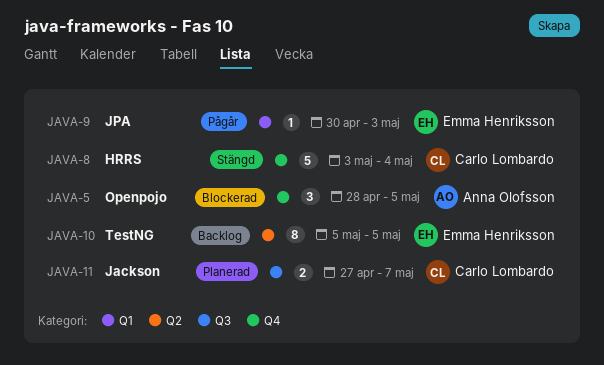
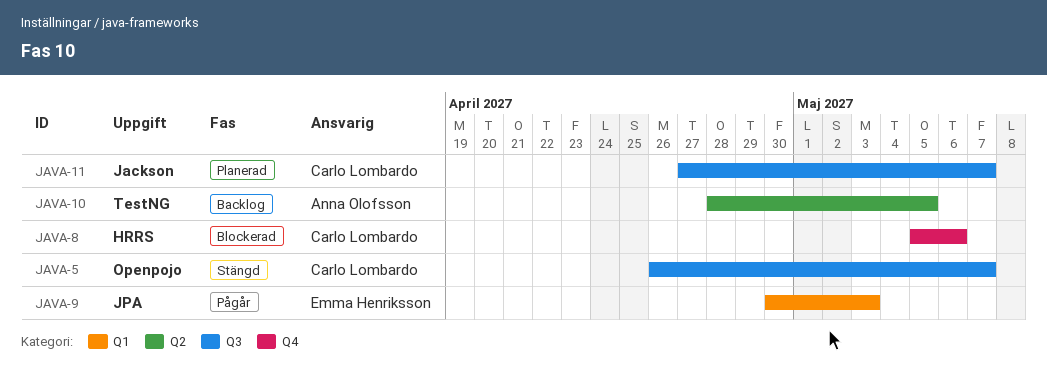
JAVA-5, status: Blockerad -> Stängd
JAVA-5, owner: Anna Olofsson -> Carlo Lombardo
JAVA-5, label: Q4 -> Q3
JAVA-5, start: Apr 28 -> Apr 26
JAVA-5, due: May 5 -> May 7
JAVA-8, status: Stängd -> Blockerad
JAVA-8, start: May 3 -> May 5
JAVA-8, due: May 4 -> May 6
JAVA-10, owner: Emma Henriksson -> Anna Olofsson
JAVA-10, start: May 5 -> Apr 28

